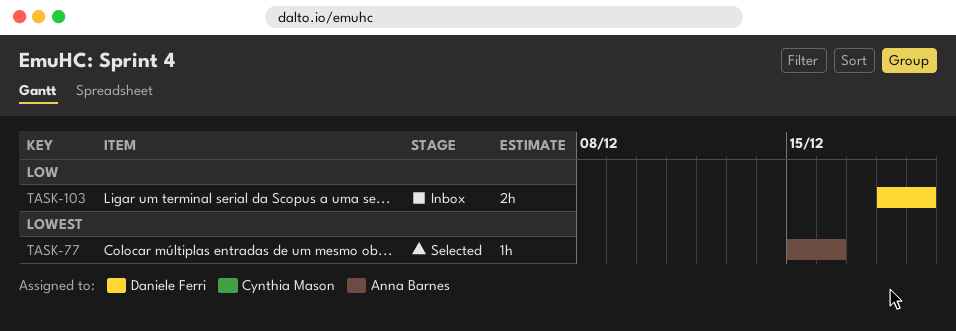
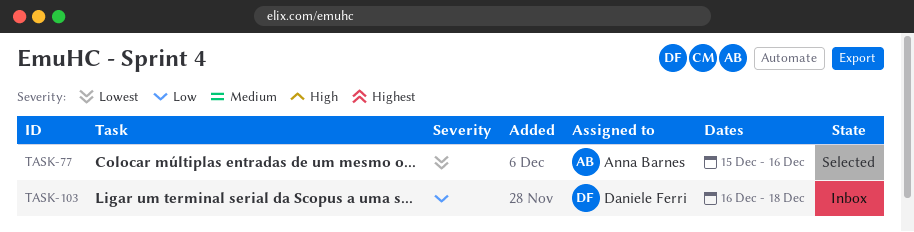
TASK-103, start: Dec 18 -> Dec 16
TASK-103, due: Dec 19 -> Dec 18

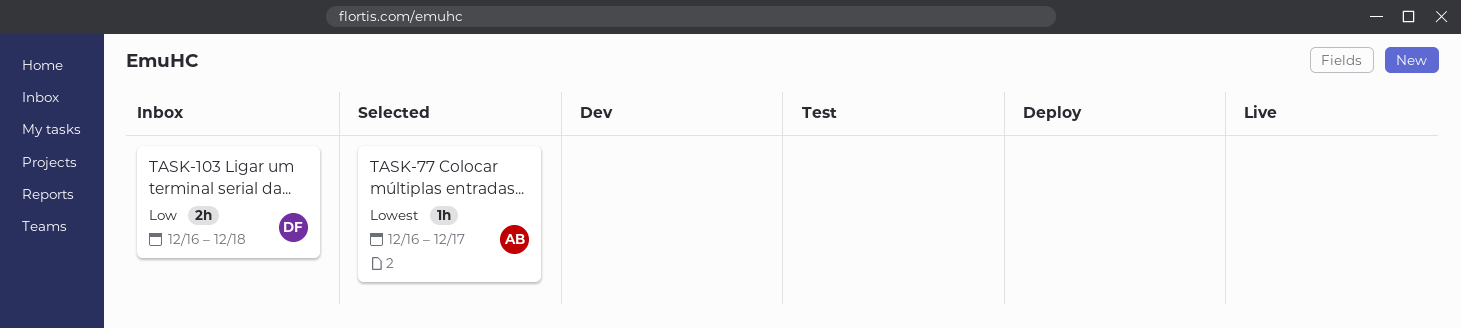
TASK-77, start: Dec 15 -> Dec 16
TASK-77, due: Dec 16 -> Dec 17

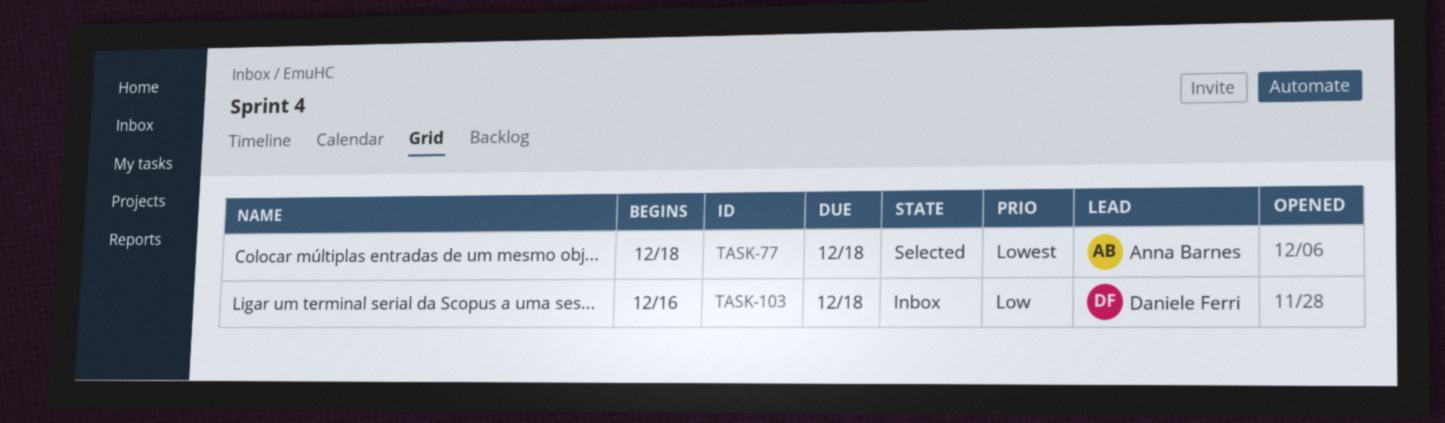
TASK-77, start: Dec 16 -> Dec 18
TASK-77, due: Dec 17 -> Dec 18

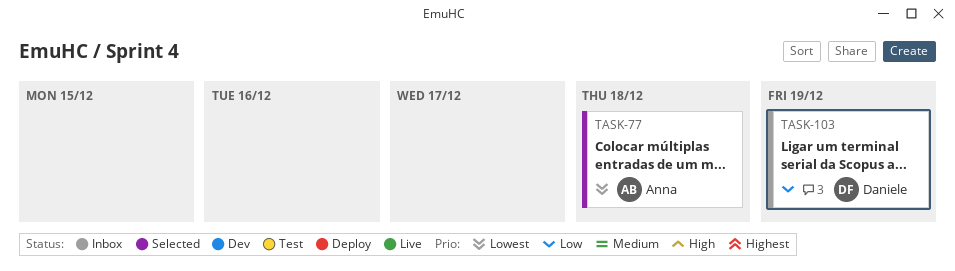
TASK-103, due: Dec 18 -> Dec 19

